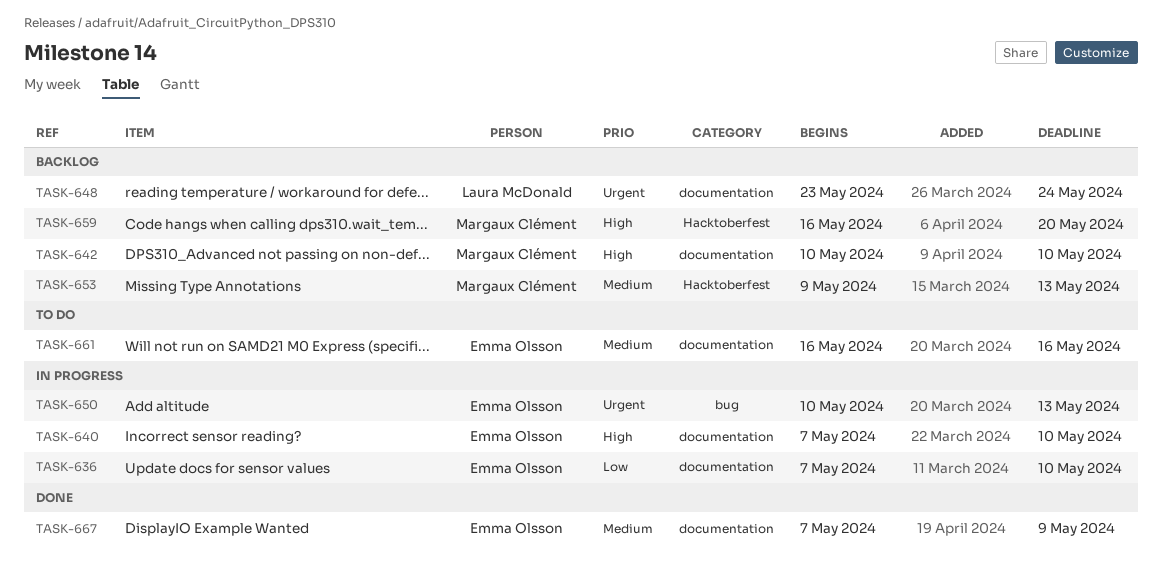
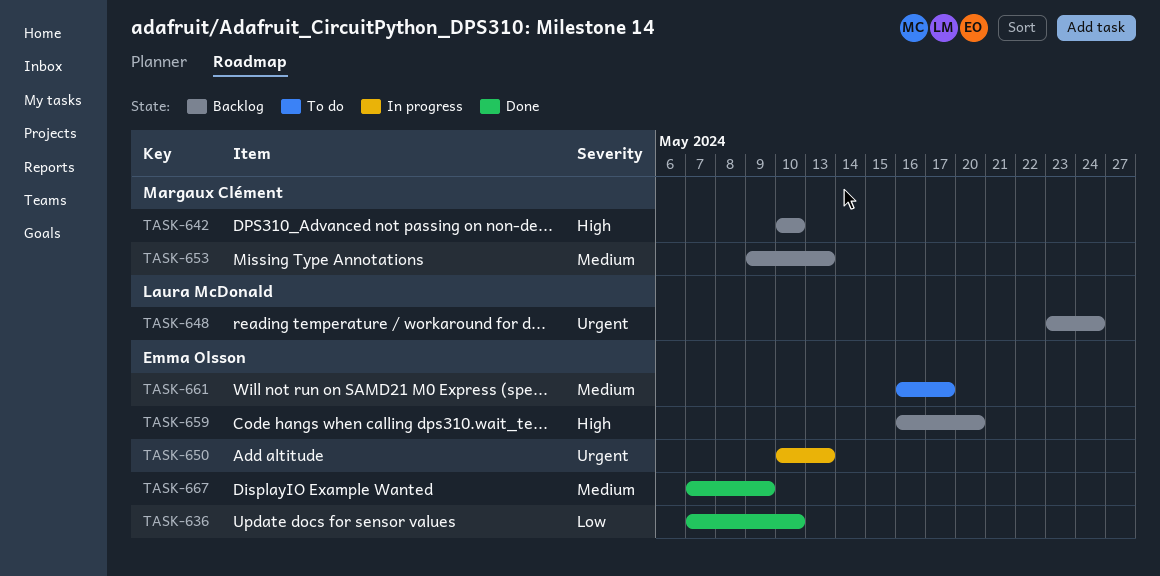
TASK-636, status: In progress -> Done
TASK-640: present -> none
TASK-659, owner: Margaux Clément -> Emma Olsson
TASK-661, due: May 16 -> May 17

